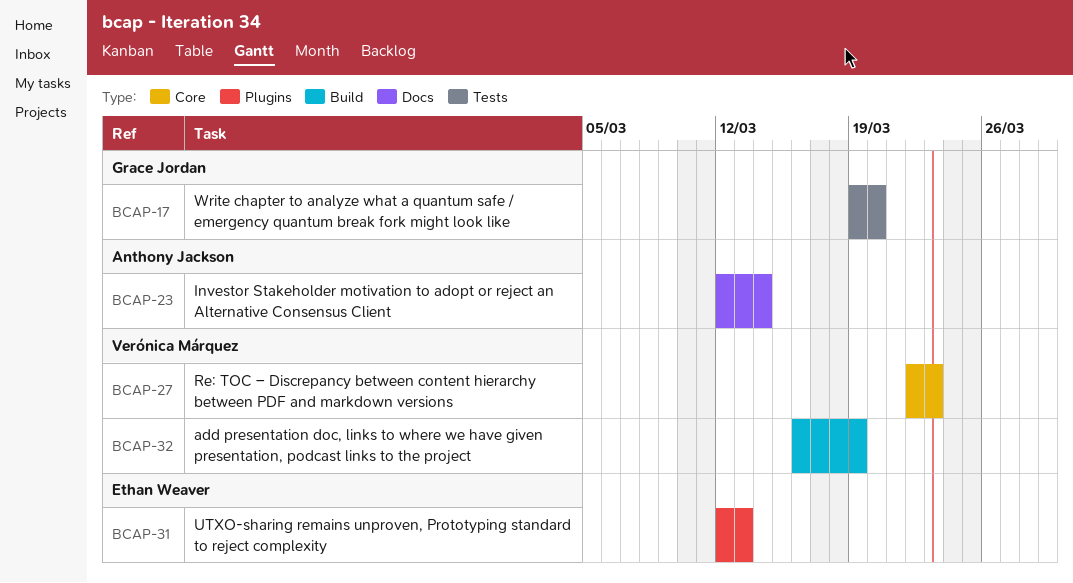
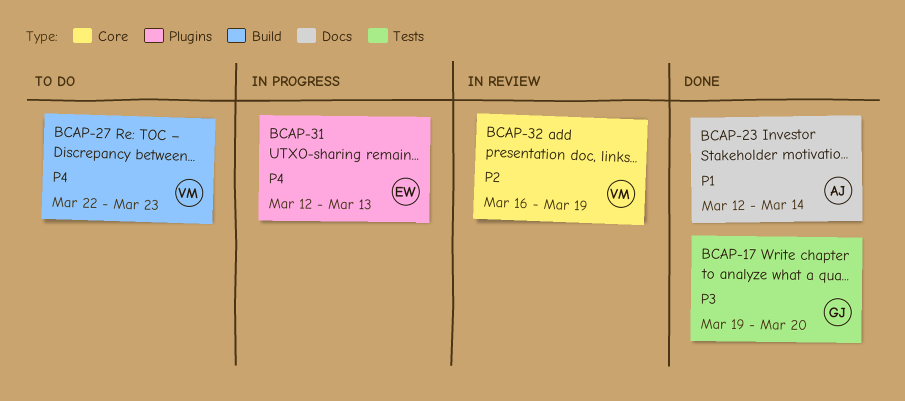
BCAP-27, label: Core -> Build
BCAP-32, label: Build -> Core

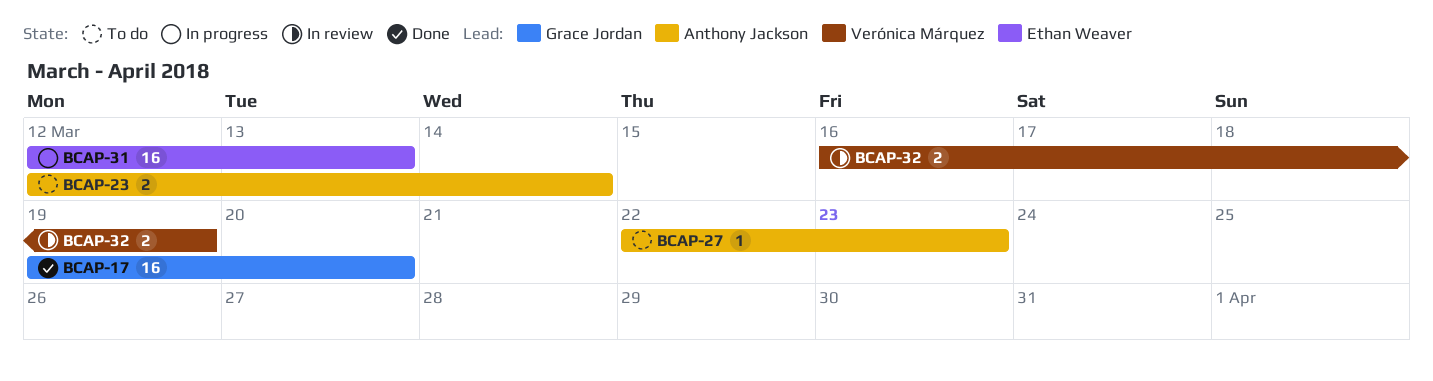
BCAP-23, status: Done -> To do
BCAP-27, owner: Verónica Márquez -> Anthony Jackson

